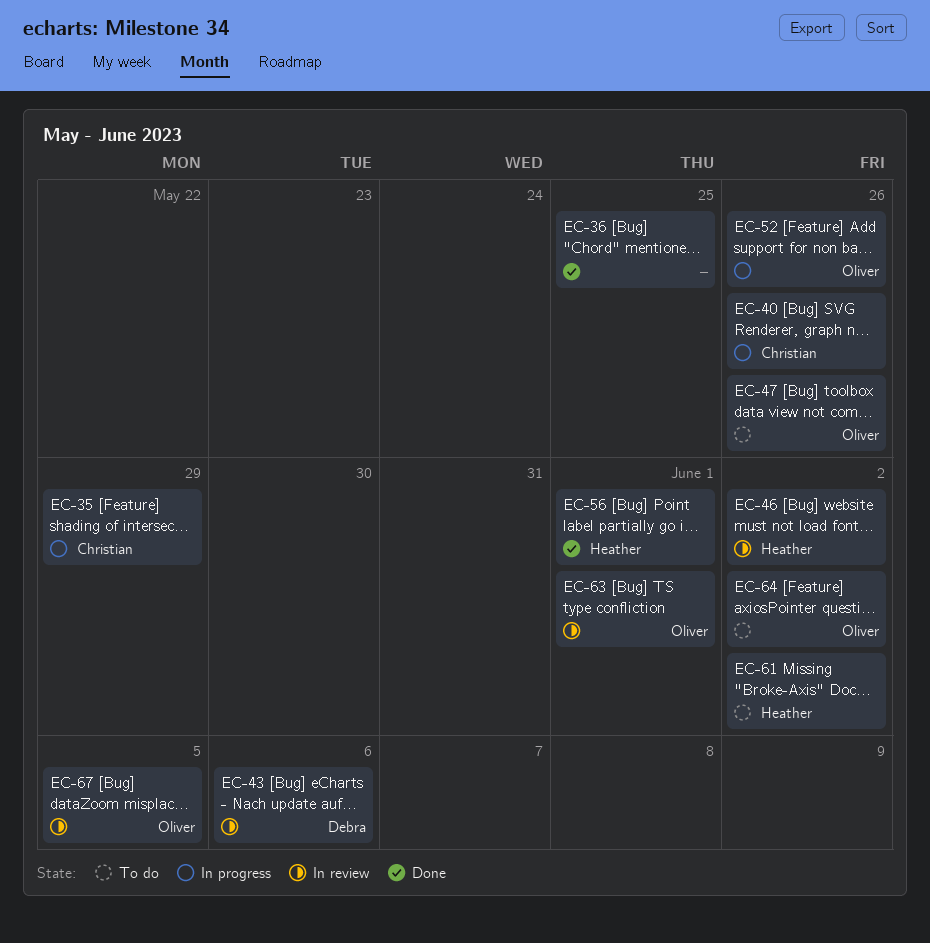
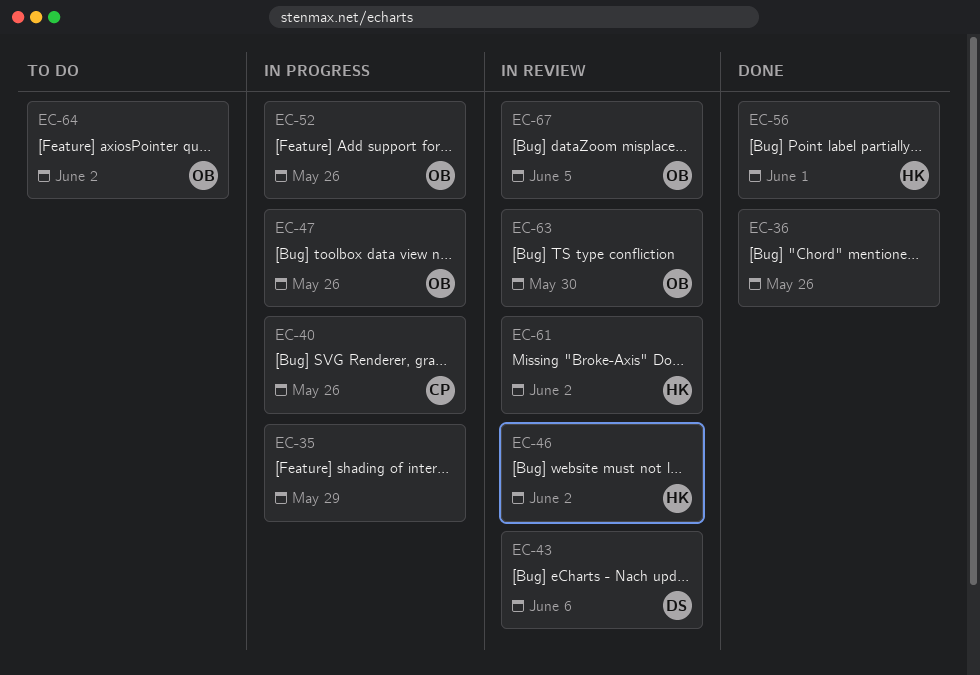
EC-35, owner: Christian -> none
EC-36, due: May 25 -> May 26
EC-47, status: To do -> In progress
EC-61, status: To do -> In review
EC-63, due: Jun 1 -> May 30

